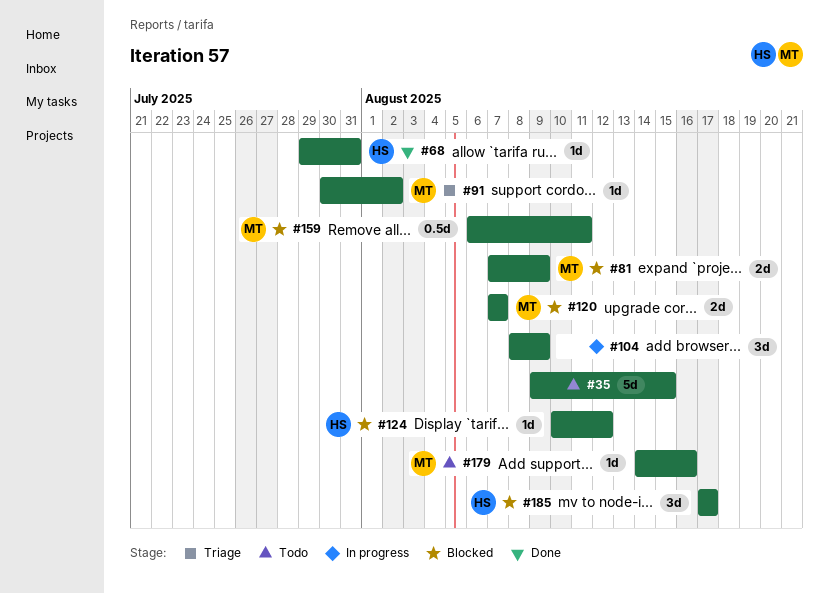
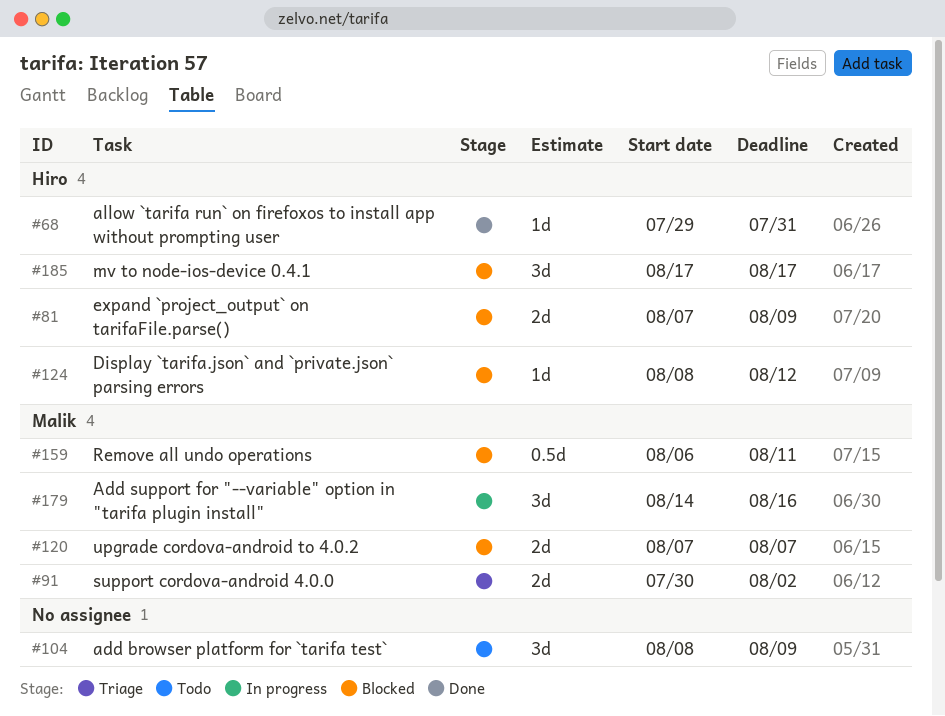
#35: present -> none
#81, owner: Malik -> Hiro
#91, estimate: 1d -> 2d
#104, status: In progress -> Todo
#124, start: Aug 10 -> Aug 8
#179, status: Todo -> In progress
#179, estimate: 1d -> 3d

